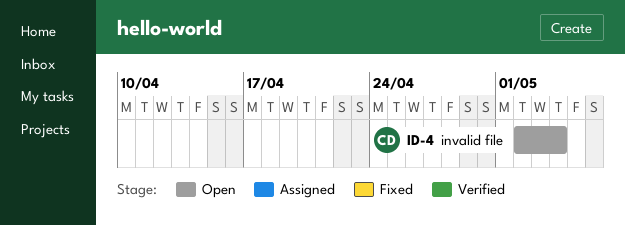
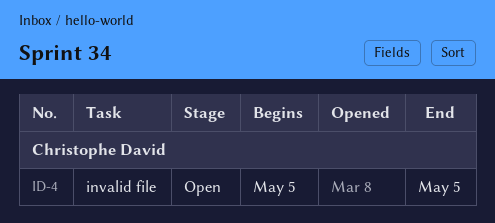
ID-4, start: May 2 -> May 5
ID-4, due: May 4 -> May 5

